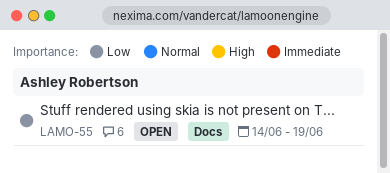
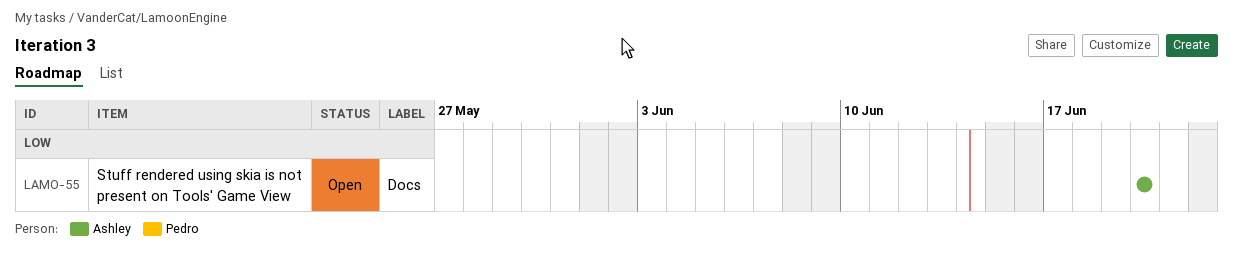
LAMO-55, start: Jun 14 -> Jun 20
LAMO-55, due: Jun 19 -> Jun 20

